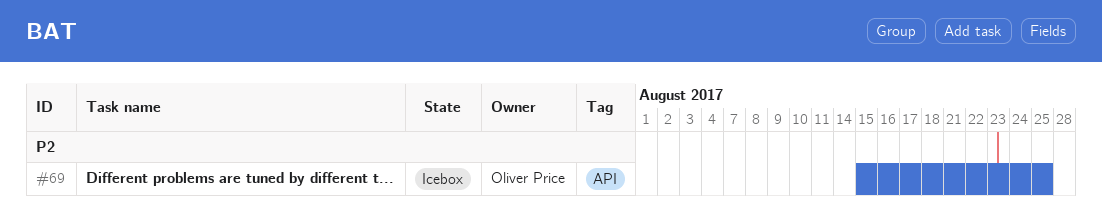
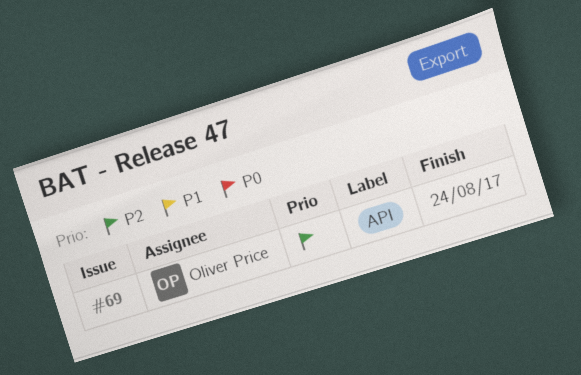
#69, due: Aug 25 -> Aug 24

